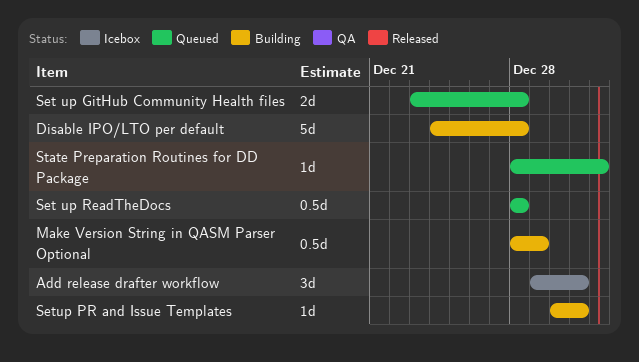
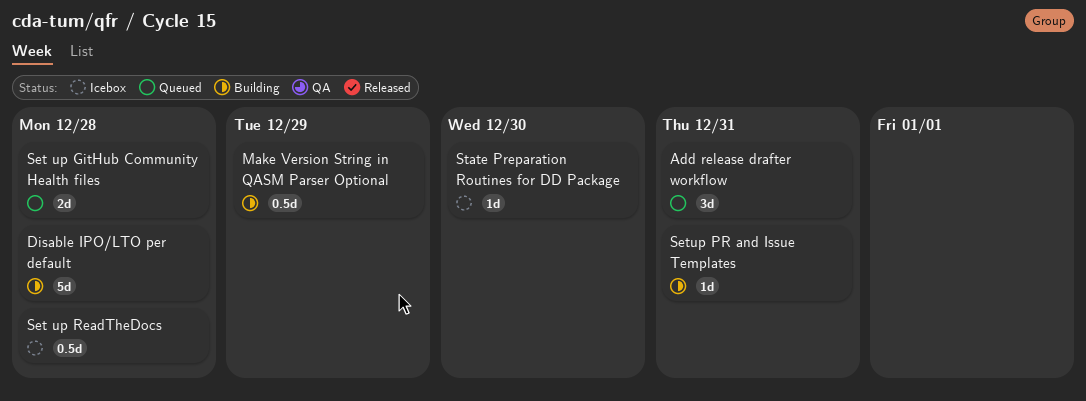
Add release drafter workflow, status: Icebox -> Queued
Set up ReadTheDocs, status: Queued -> Icebox
State Preparation Routines for DD Package, status: Queued -> Icebox
State Preparation Routines for DD Package, due: Jan 1 -> Dec 30

